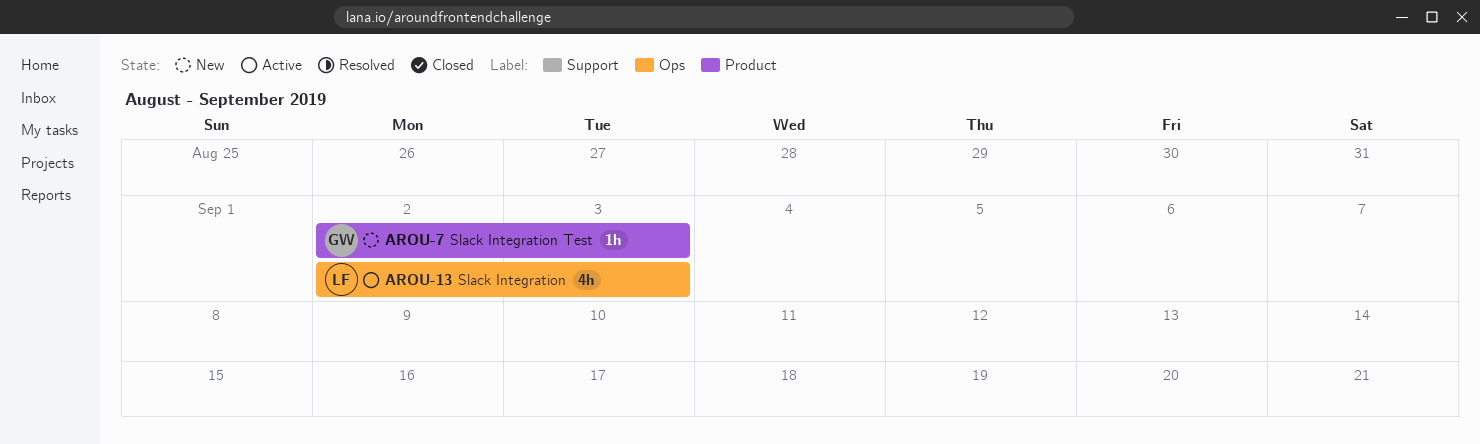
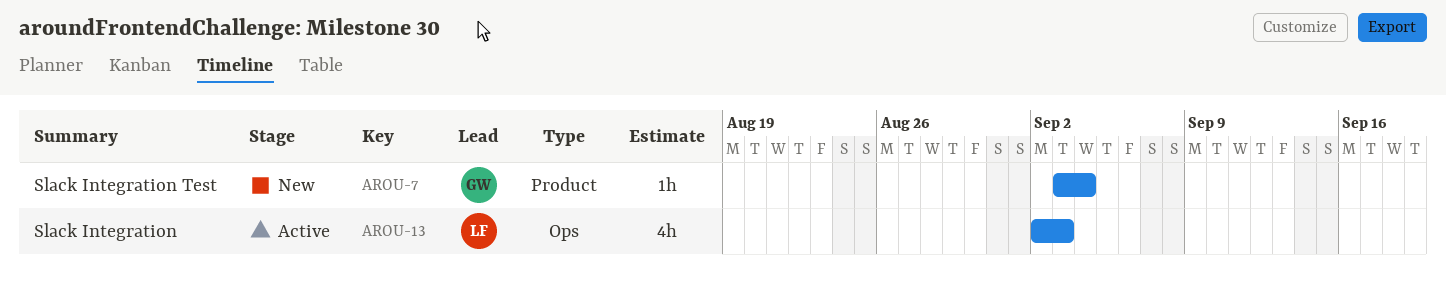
AROU-7, start: Sep 2 -> Sep 3
AROU-7, due: Sep 3 -> Sep 4

